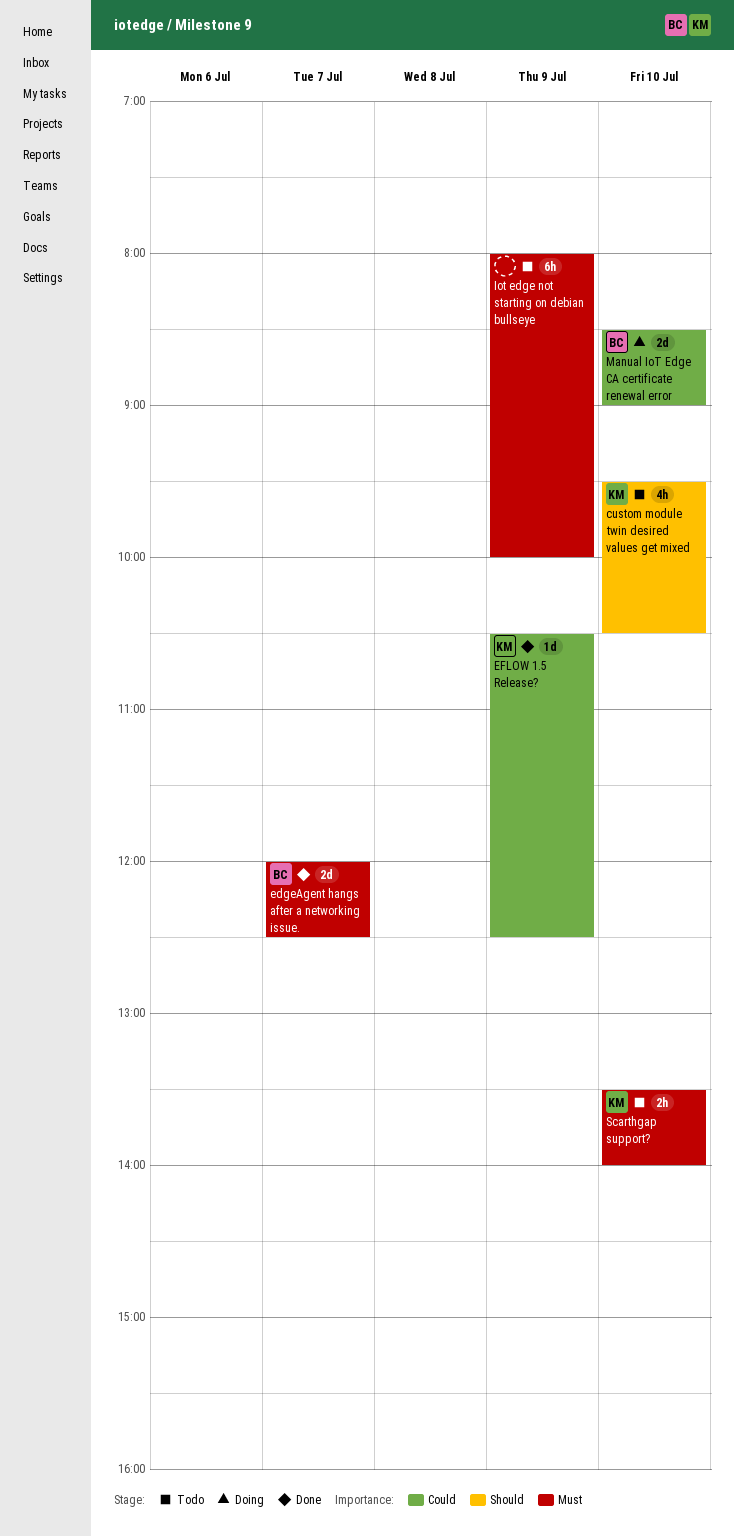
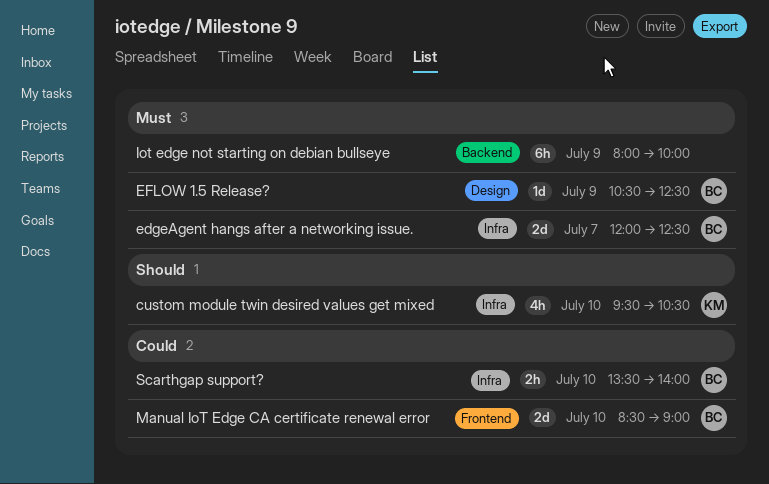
EFLOW 1.5 Release?, owner: KM -> BC
EFLOW 1.5 Release?, priority: Could -> Must
Scarthgap support?, owner: KM -> BC
Scarthgap support?, priority: Must -> Could

